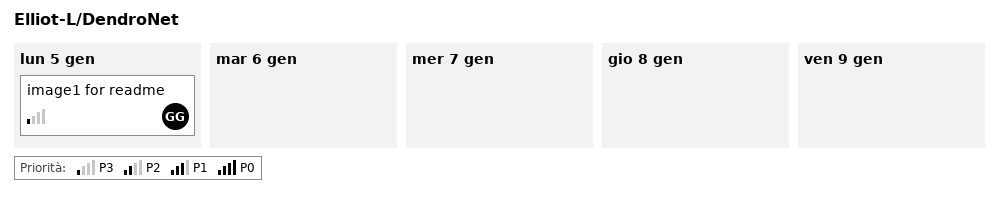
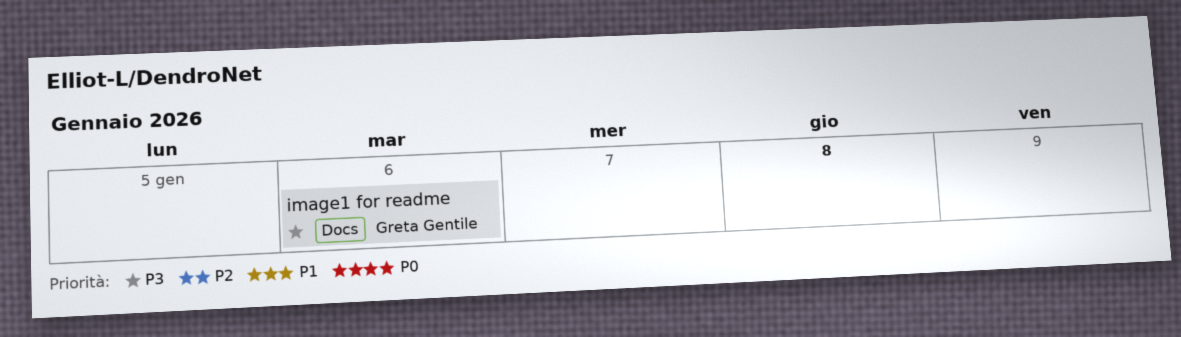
image1 for readme, due: Jan 5 -> Jan 6

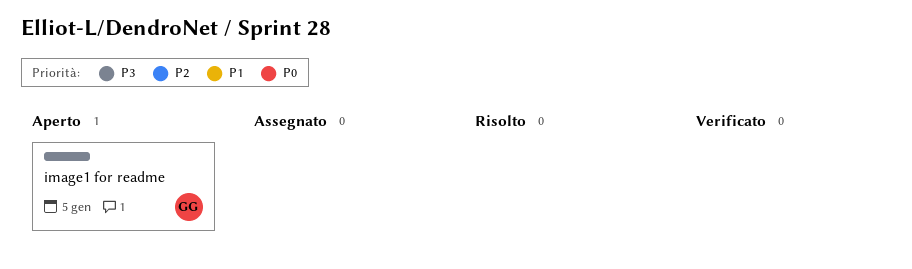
image1 for readme, due: Jan 6 -> Jan 5

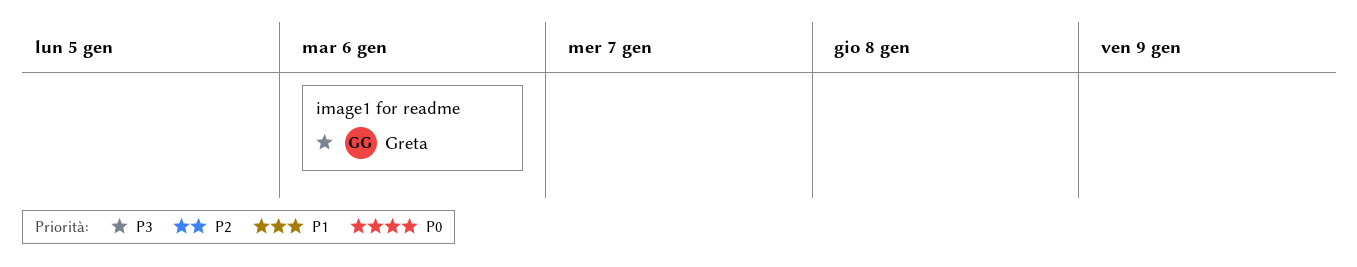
image1 for readme, due: Jan 5 -> Jan 6

